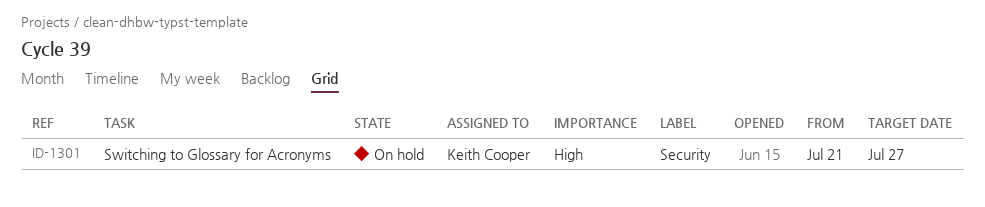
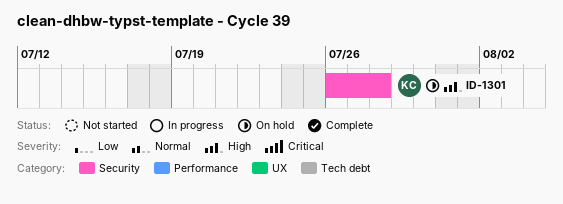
ID-1301, start: Jul 21 -> Jul 26
ID-1301, due: Jul 27 -> Jul 28

